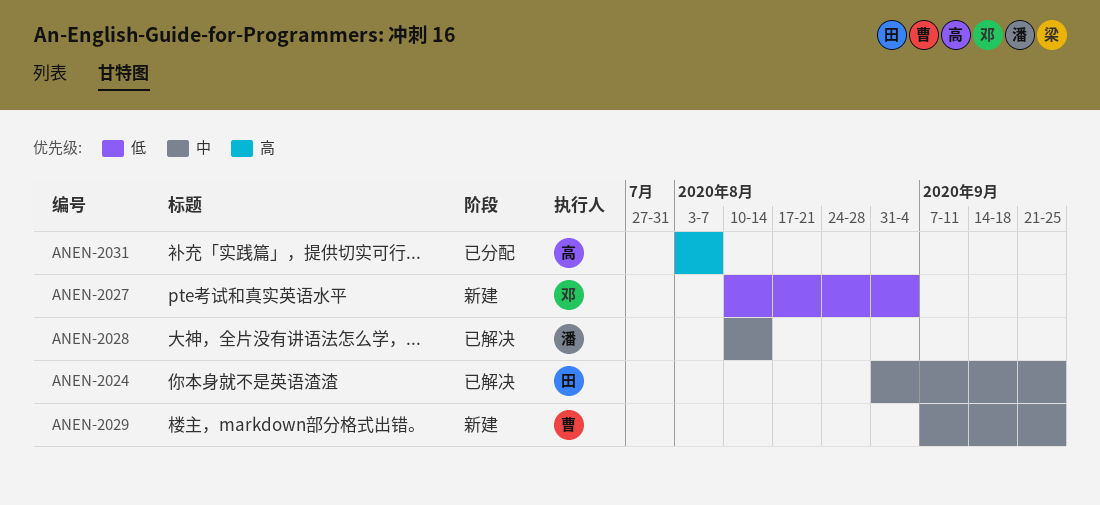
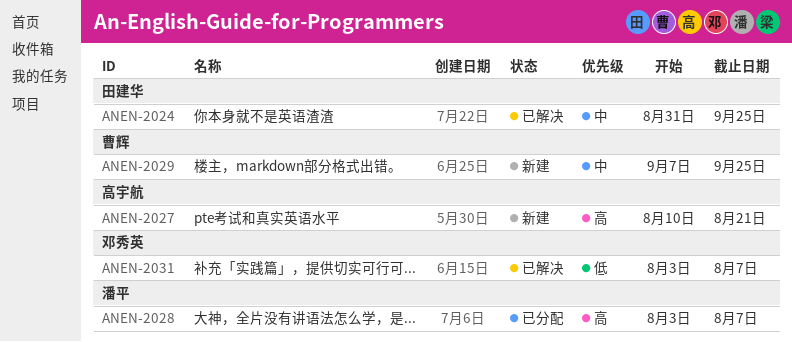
ANEN-2027, owner: 邓秀英 -> 高宇航
ANEN-2027, priority: 低 -> 高
ANEN-2027, due: Sep 4 -> Aug 21
ANEN-2028, status: 已解决 -> 已分配
ANEN-2028, priority: 中 -> 高
ANEN-2028, start: Aug 10 -> Aug 3
ANEN-2028, due: Aug 14 -> Aug 7
ANEN-2031, status: 已分配 -> 已解决
ANEN-2031, owner: 高宇航 -> 邓秀英
ANEN-2031, priority: 高 -> 低

